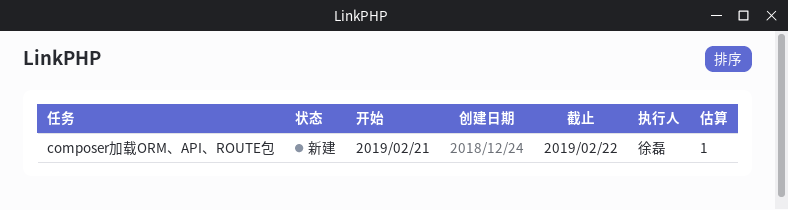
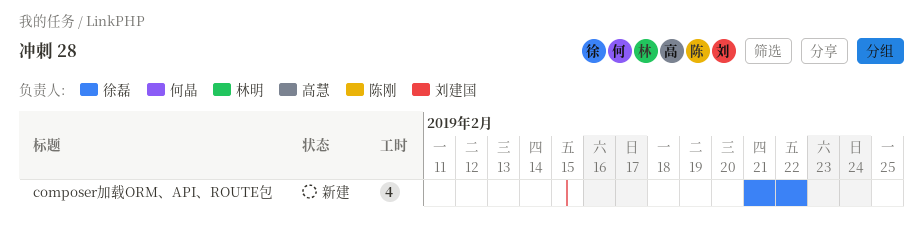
composer加载ORM、API、ROUTE包, estimate: 1 -> 4

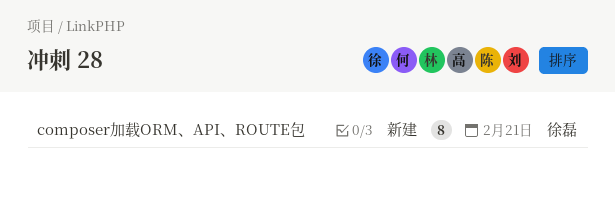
composer加载ORM、API、ROUTE包, estimate: 4 -> 8
composer加载ORM、API、ROUTE包, due: Feb 22 -> Feb 21

